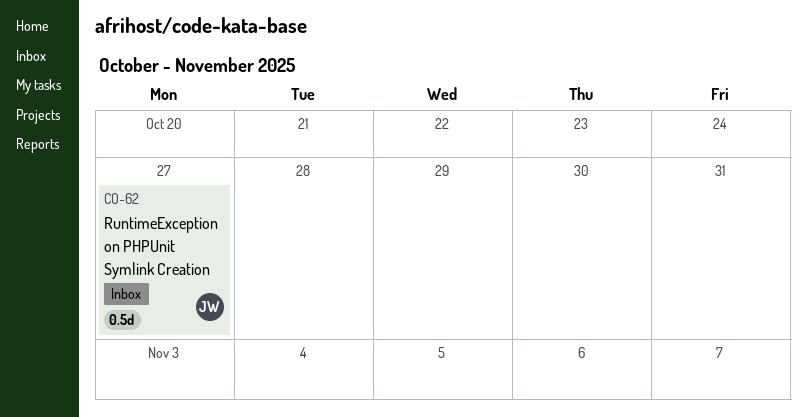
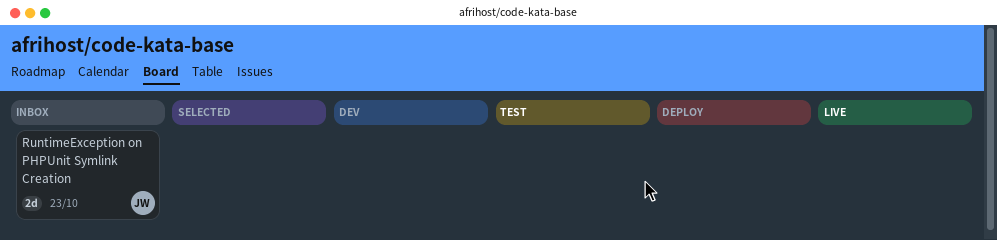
RuntimeException on PHPUnit Symlink Creation, estimate: 0.5d -> 2d
RuntimeException on PHPUnit Symlink Creation, due: Oct 27 -> Oct 23

